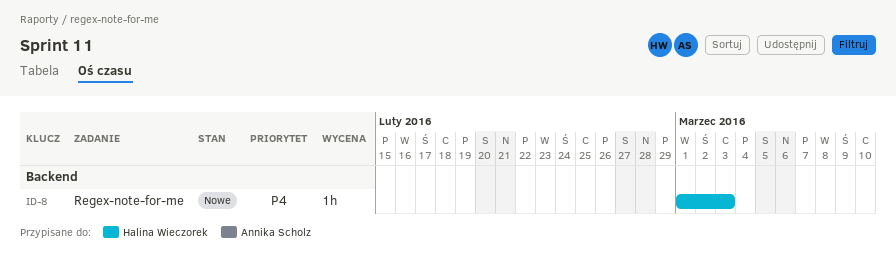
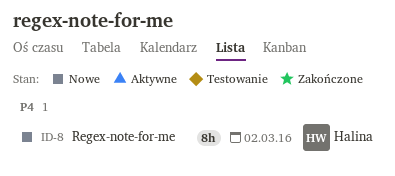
ID-8, estimate: 1h -> 8h
ID-8, due: Mar 3 -> Mar 2

